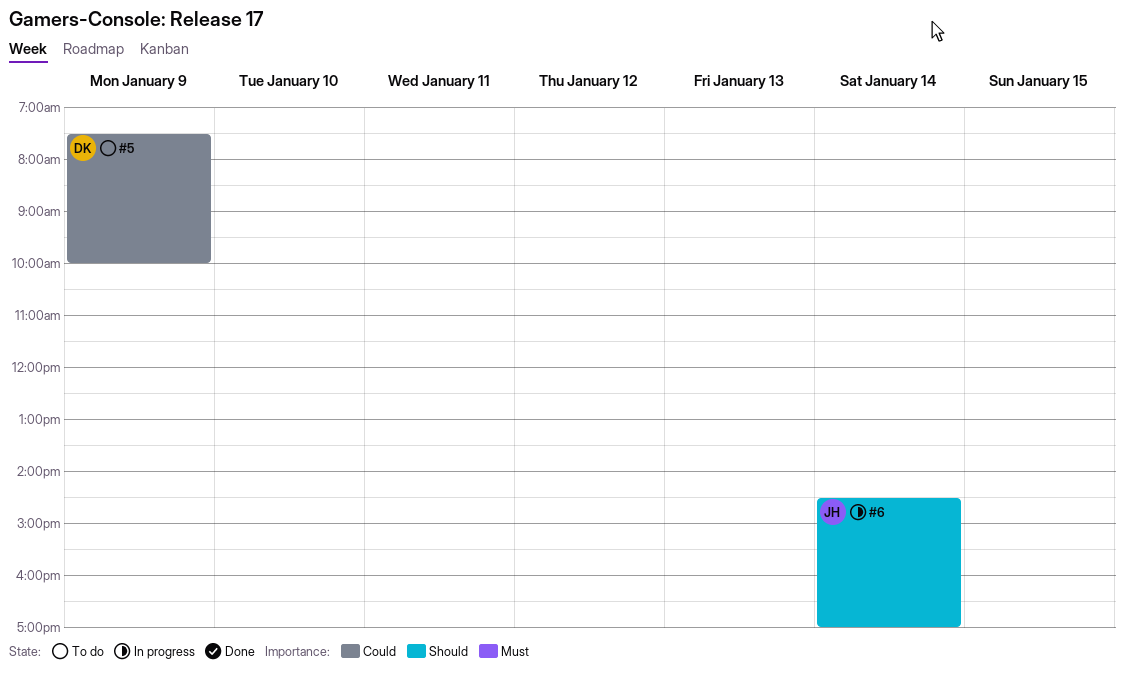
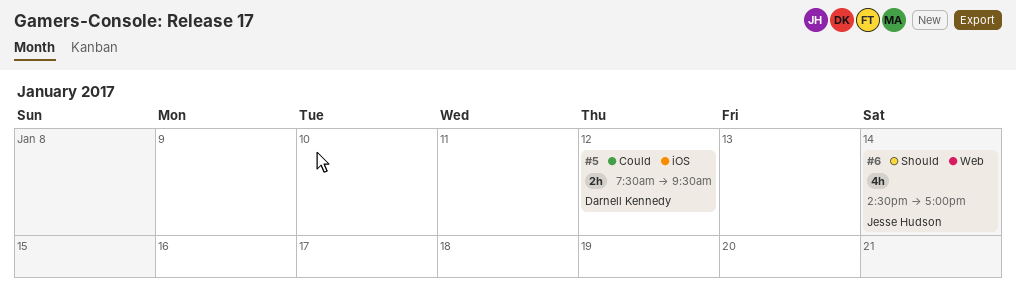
#5, day: Jan 9 -> Jan 12
#5, ends: 10:00 -> 09:30

